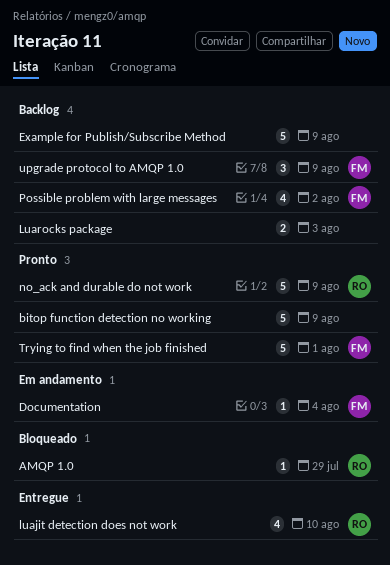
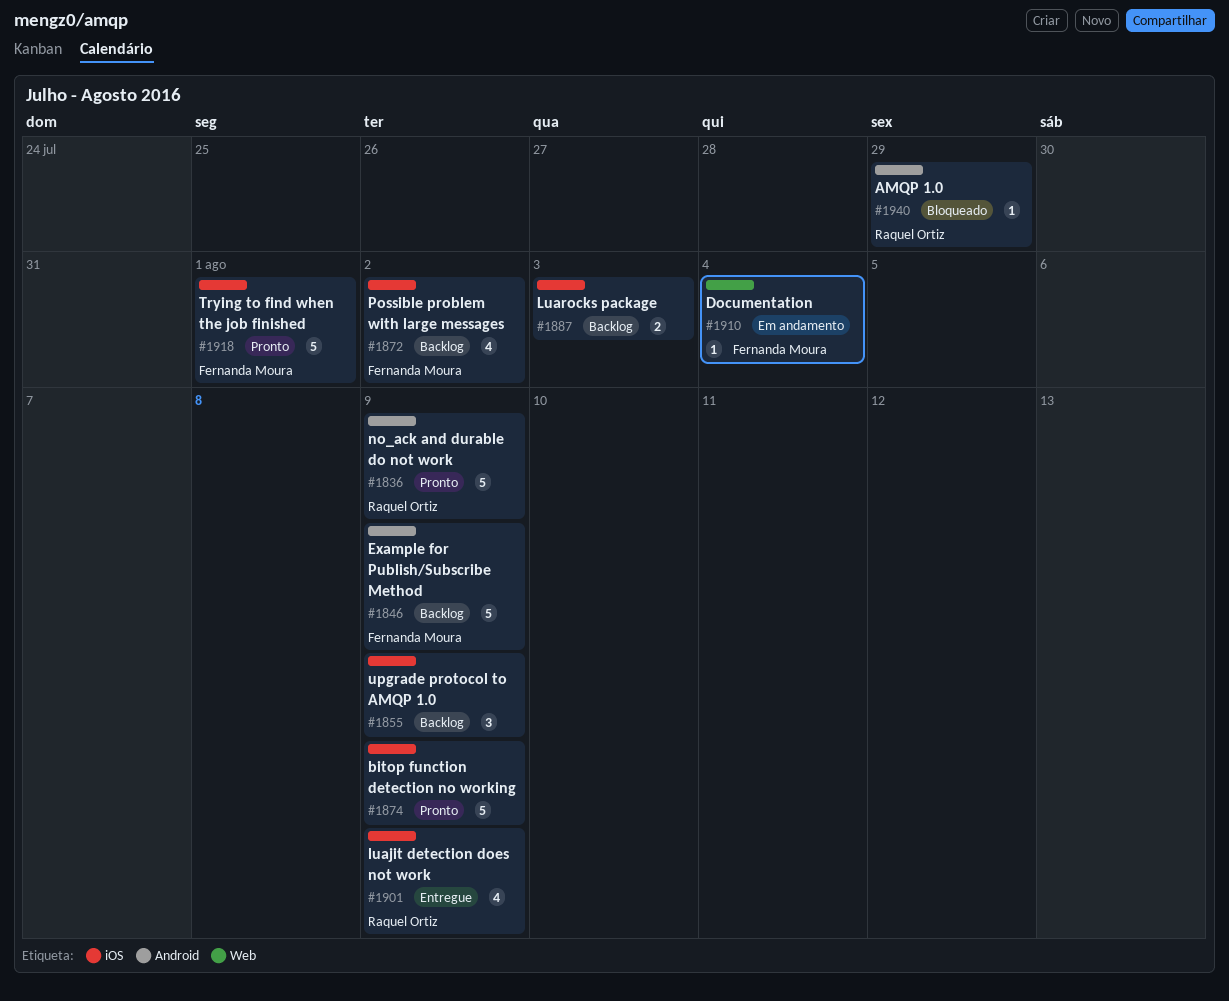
Example for Publish/Subscribe Method, owner: none -> Fernanda Moura
luajit detection does not work, due: Aug 10 -> Aug 9
upgrade protocol to AMQP 1.0, owner: Fernanda Moura -> none

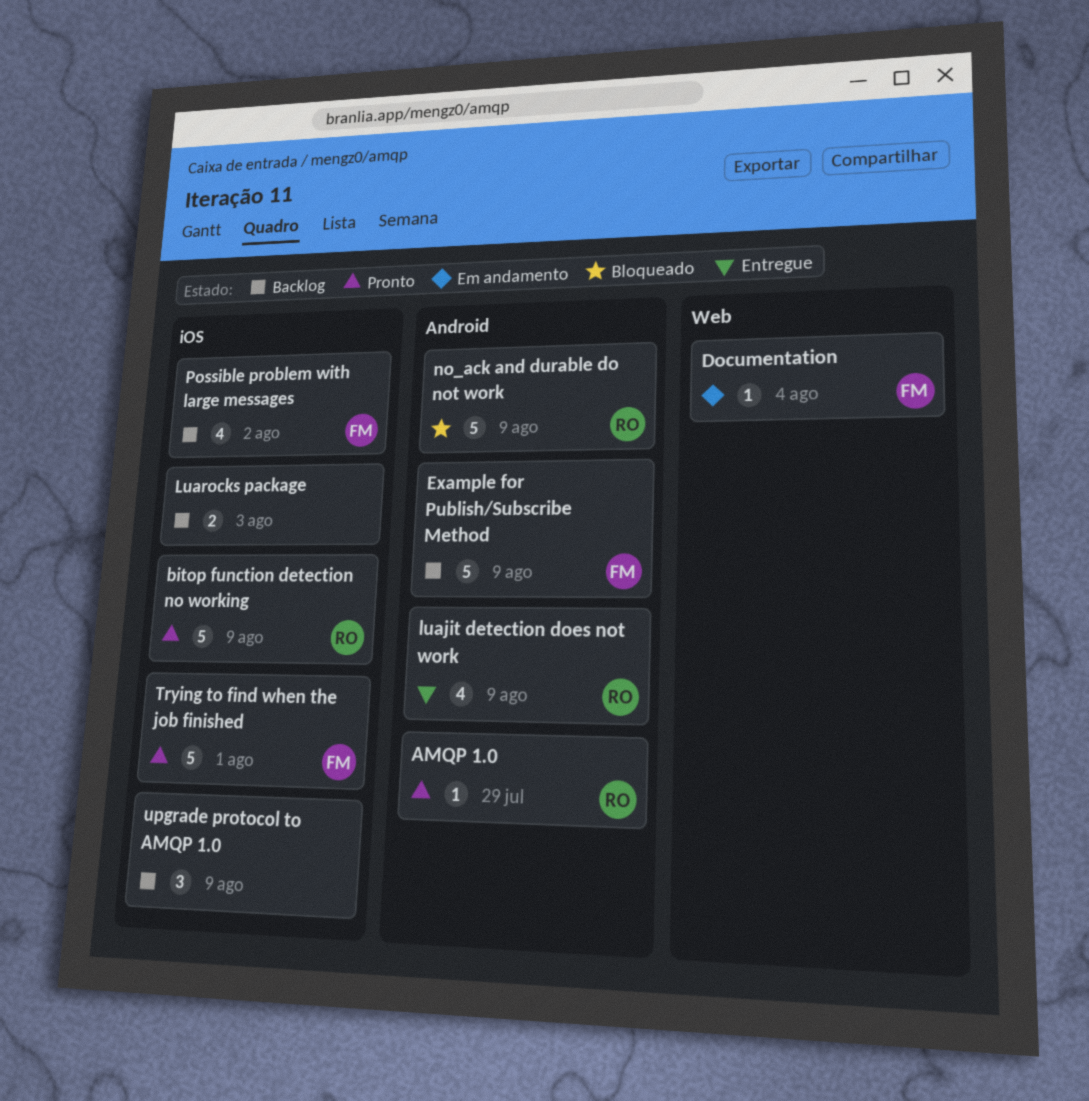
AMQP 1.0, status: Bloqueado -> Pronto
bitop function detection no working, owner: none -> Raquel Ortiz
luajit detection does not work, label: iOS -> Android
no_ack and durable do not work, status: Pronto -> Bloqueado

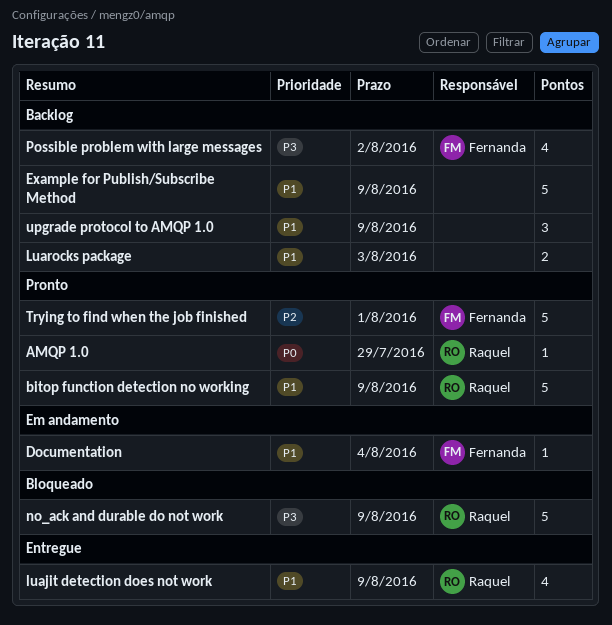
Example for Publish/Subscribe Method, owner: Fernanda -> none

